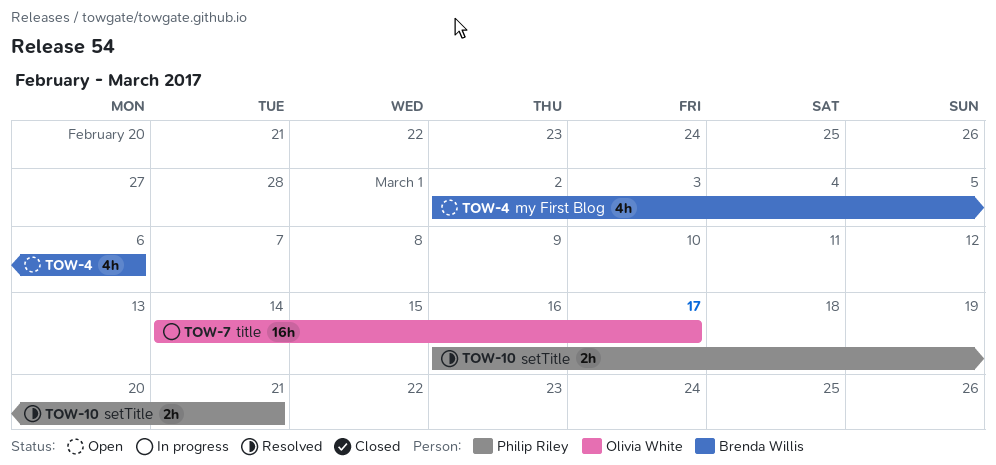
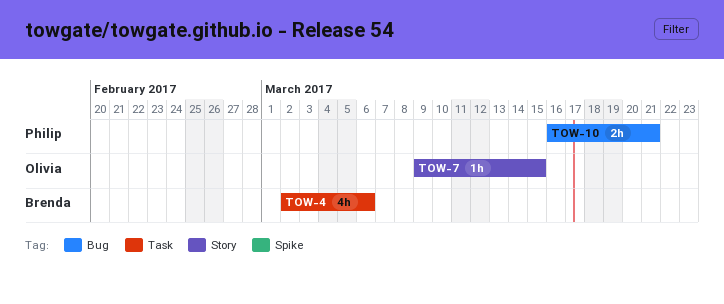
TOW-7, estimate: 16h -> 1h
TOW-7, start: Mar 14 -> Mar 9
TOW-7, due: Mar 17 -> Mar 15

